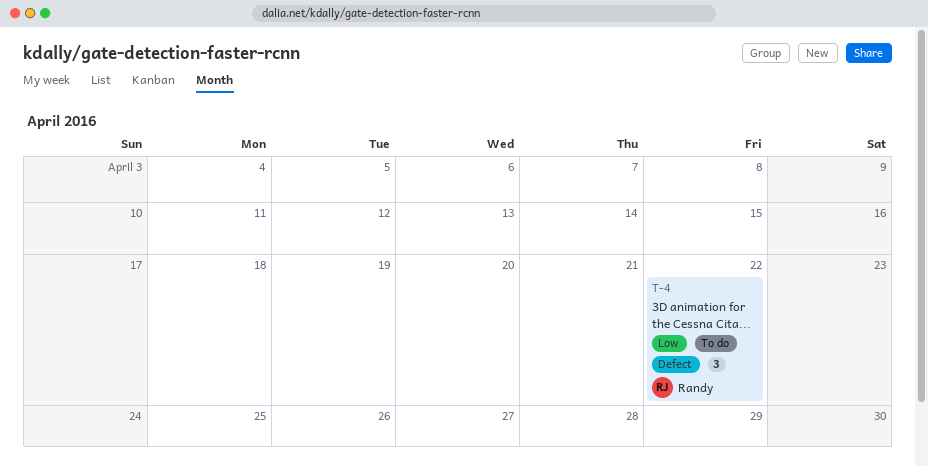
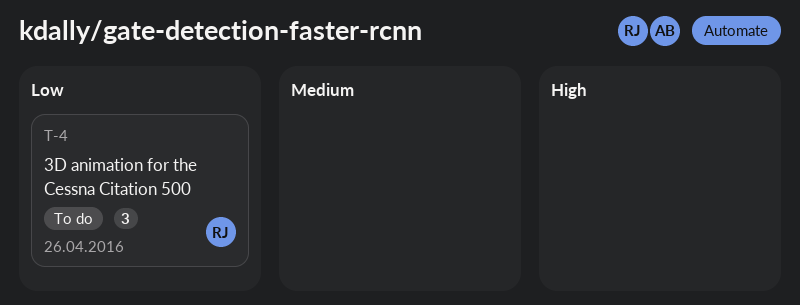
T-4, due: Apr 22 -> Apr 26

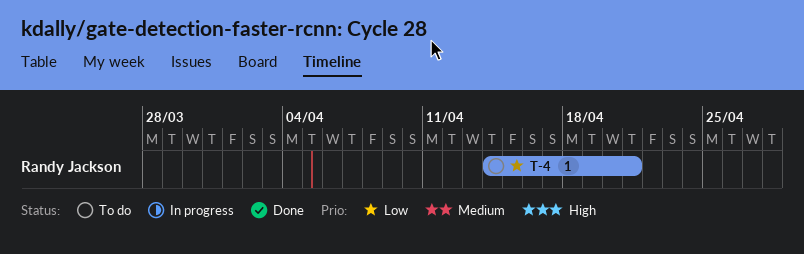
T-4, estimate: 3 -> 1
T-4, due: Apr 26 -> Apr 21

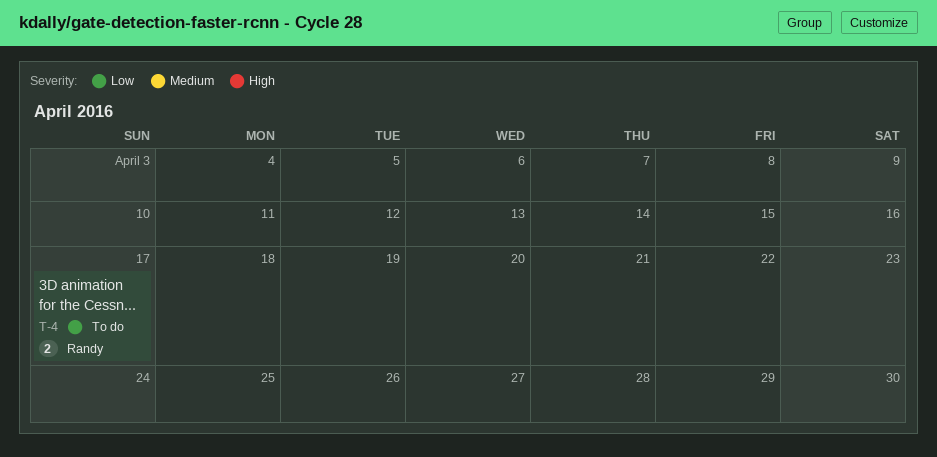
T-4, estimate: 1 -> 2
T-4, due: Apr 21 -> Apr 17

